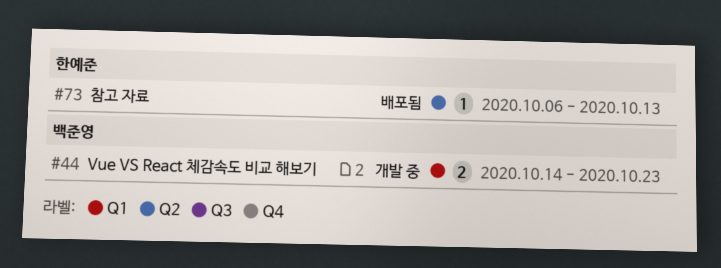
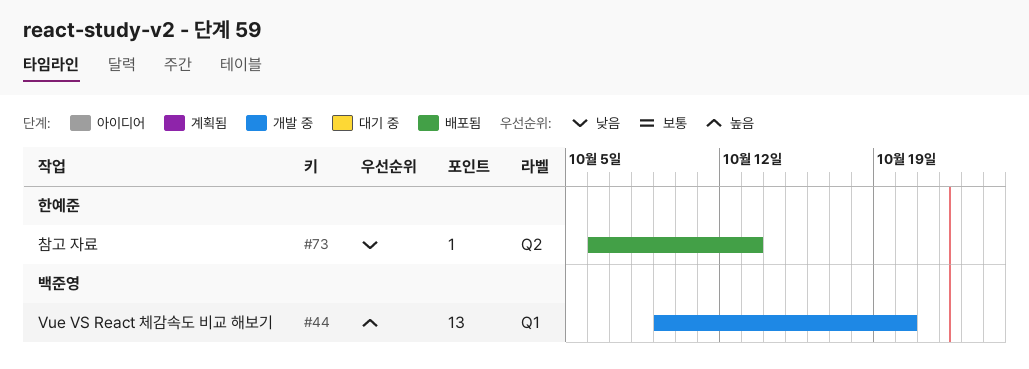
#44, estimate: 2 -> 13
#44, start: Oct 14 -> Oct 9
#44, due: Oct 23 -> Oct 20

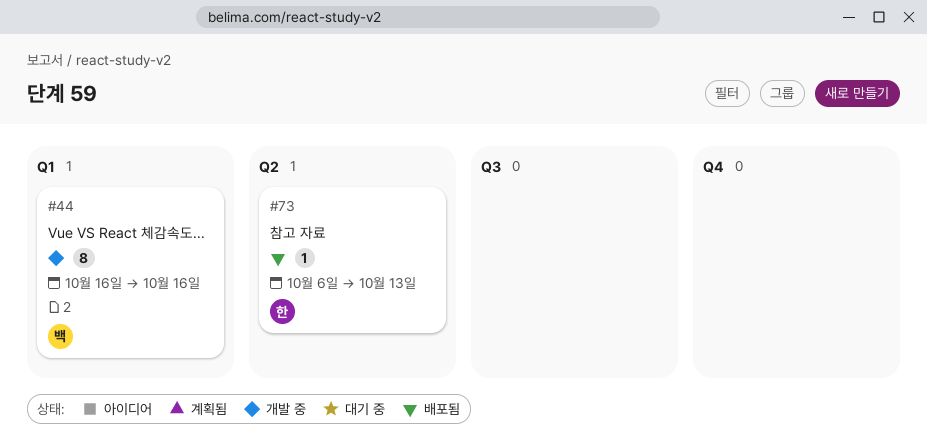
#44, estimate: 13 -> 8
#44, start: Oct 9 -> Oct 16
#44, due: Oct 20 -> Oct 16

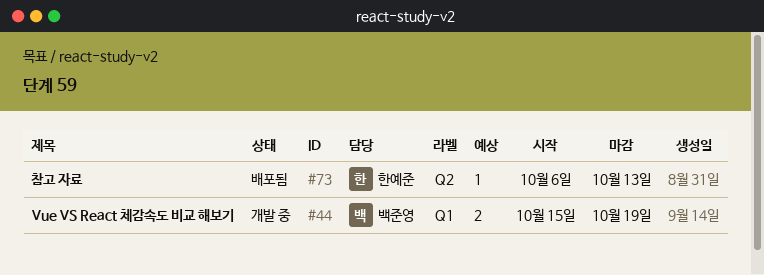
#44, estimate: 8 -> 2
#44, start: Oct 16 -> Oct 15
#44, due: Oct 16 -> Oct 19

